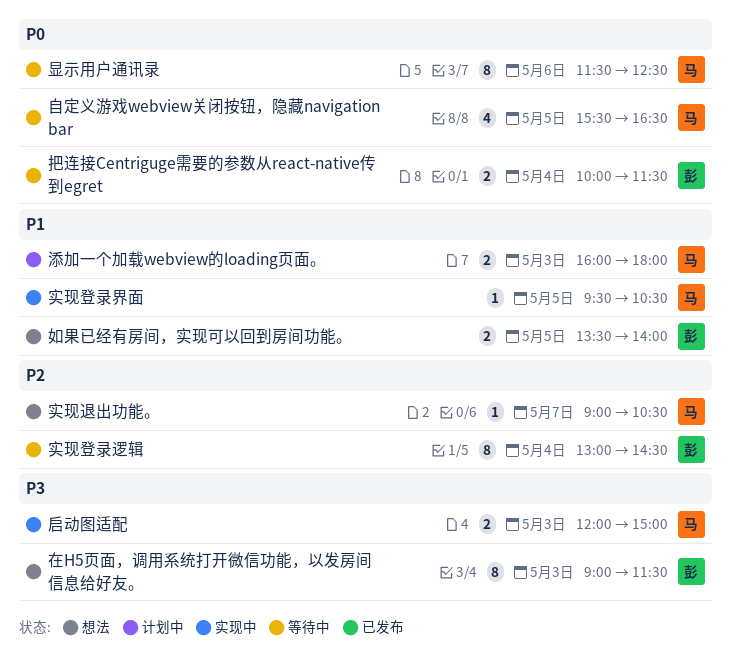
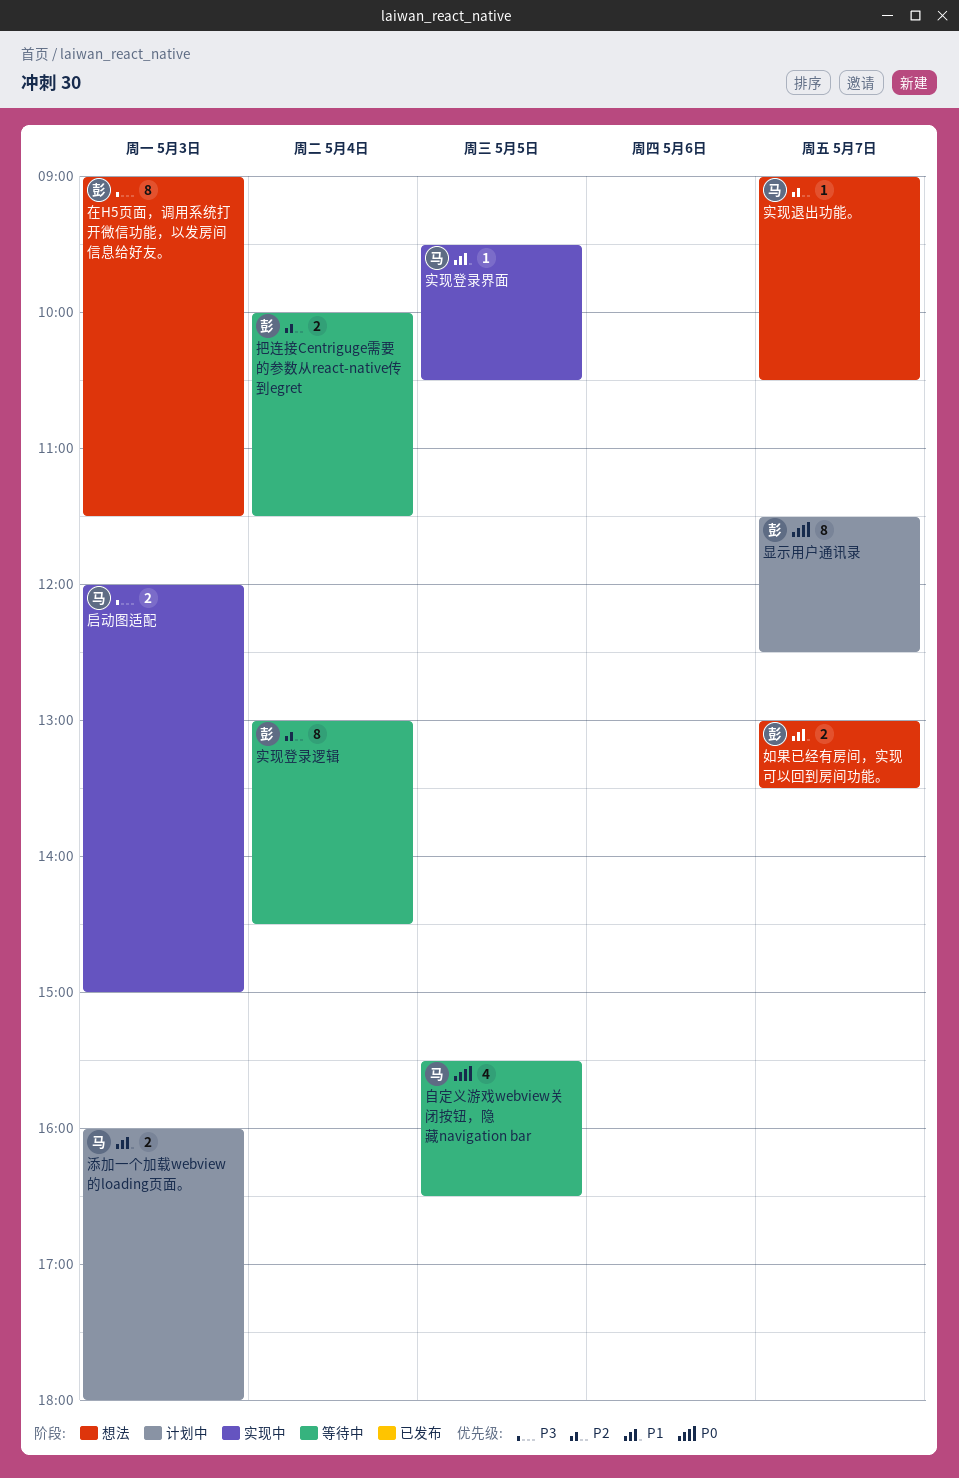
如果已经有房间，实现可以回到房间功能。, day: May 5 -> May 7
如果已经有房间，实现可以回到房间功能。, begins: 13:30 -> 13:00
如果已经有房间，实现可以回到房间功能。, ends: 14:00 -> 13:30
把连接Centriguge需要的参数从react-native传到egret, priority: P0 -> P2
显示用户通讯录, status: 等待中 -> 计划中
显示用户通讯录, owner: 马 -> 彭
显示用户通讯录, day: May 6 -> May 7

